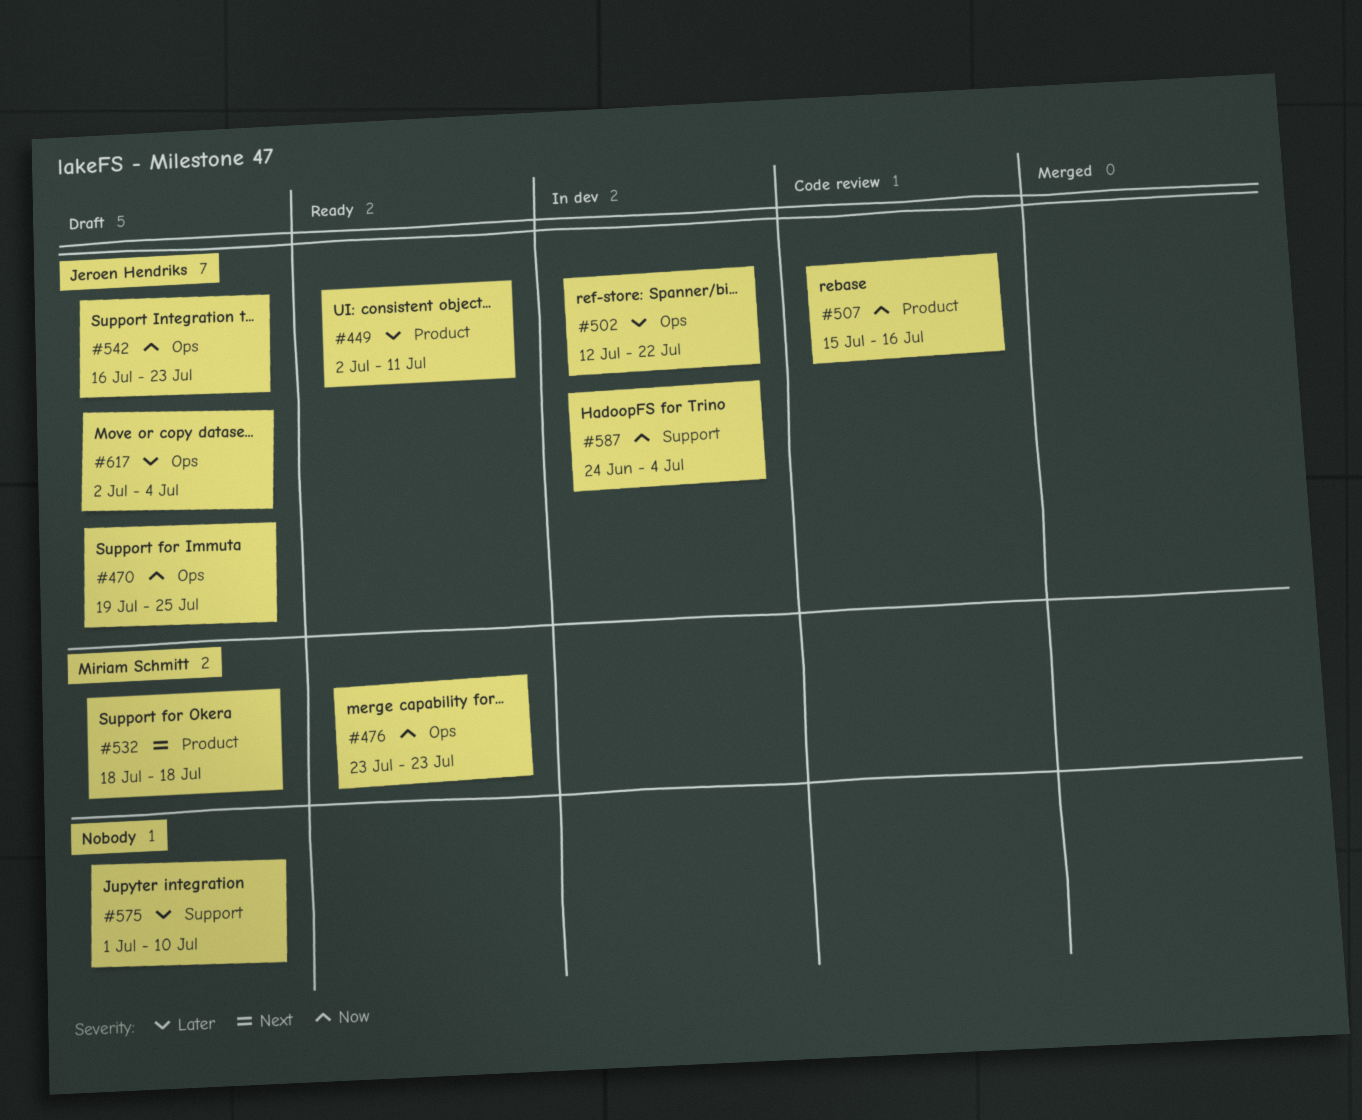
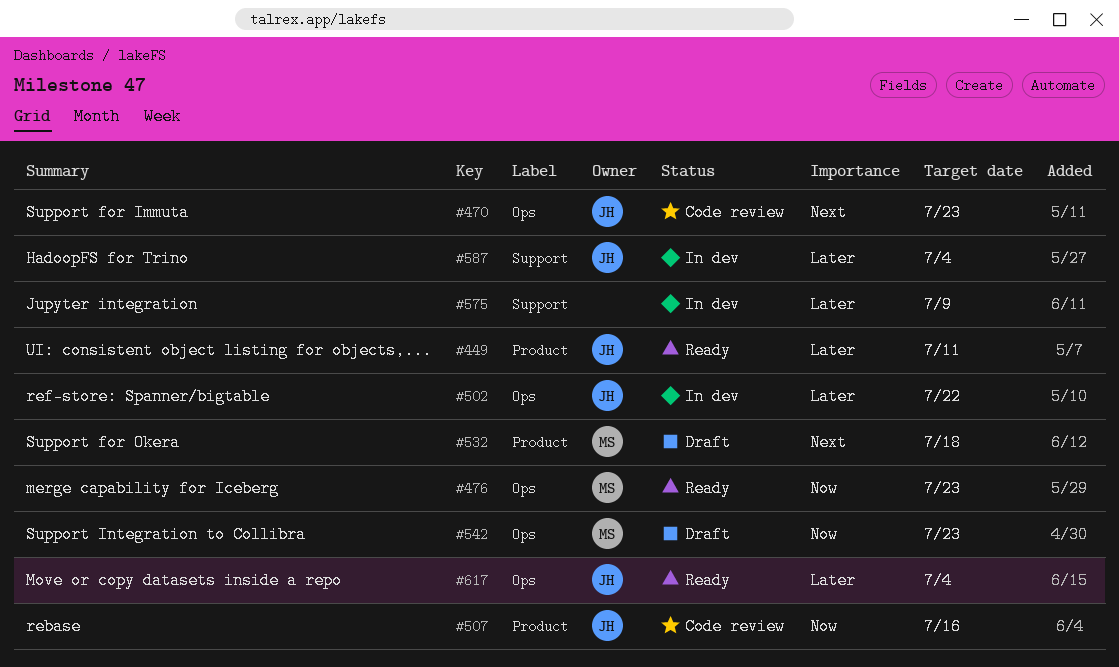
#470, status: Draft -> Code review
#470, priority: Now -> Next
#470, due: Jul 25 -> Jul 23
#542, owner: Jeroen Hendriks -> Miriam Schmitt
#575, status: Draft -> In dev
#575, due: Jul 10 -> Jul 9
#587, priority: Now -> Later
#617, status: Draft -> Ready

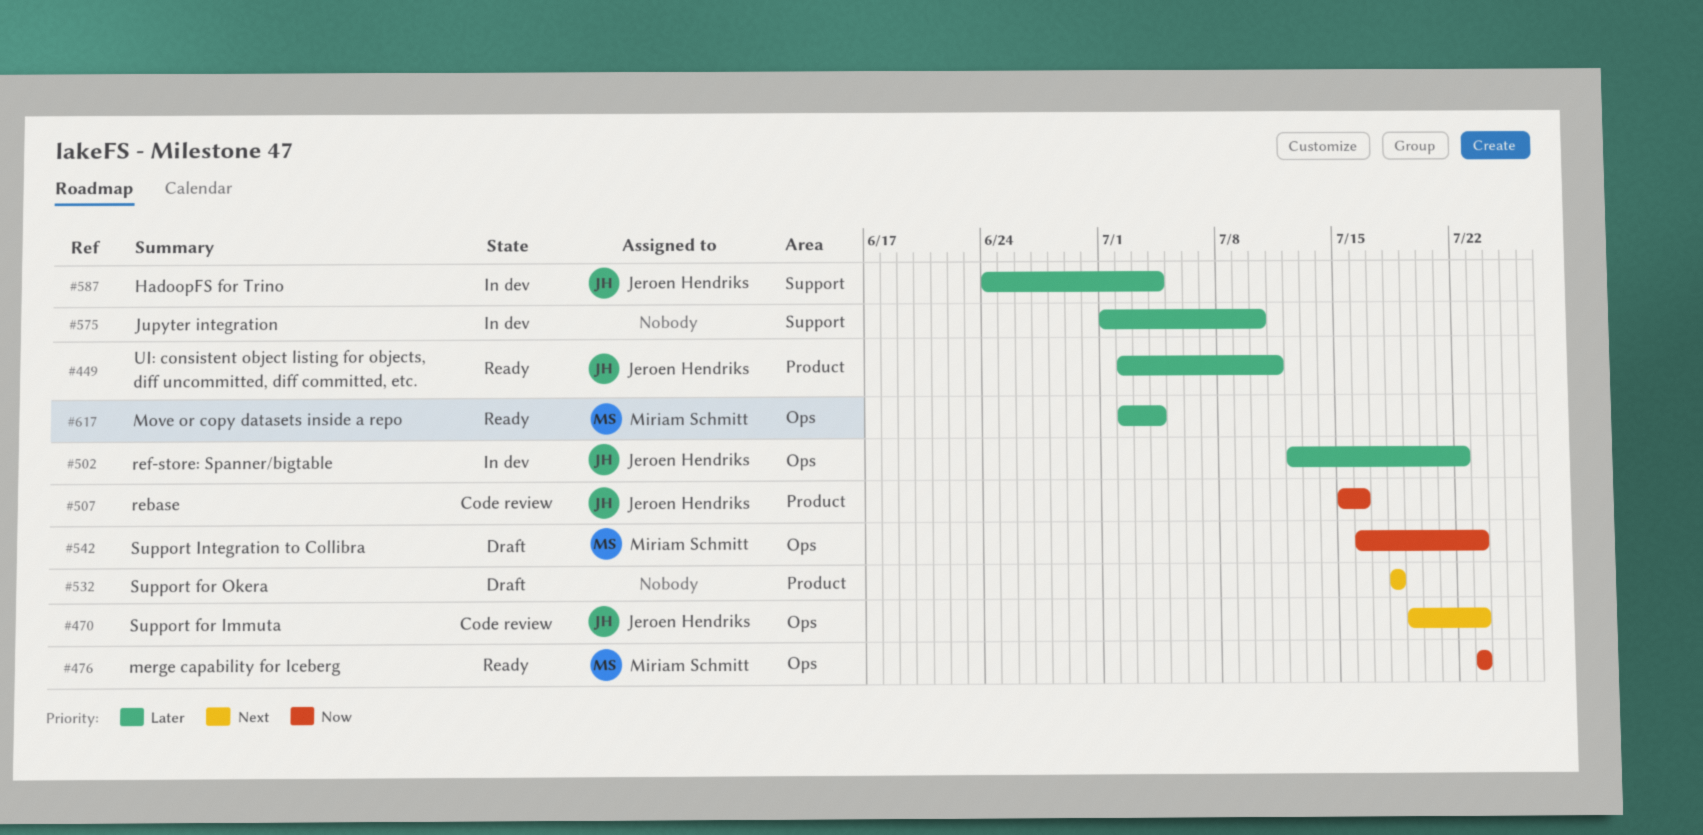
#532, owner: Miriam Schmitt -> none
#575, due: Jul 9 -> Jul 10
#617, owner: Jeroen Hendriks -> Miriam Schmitt

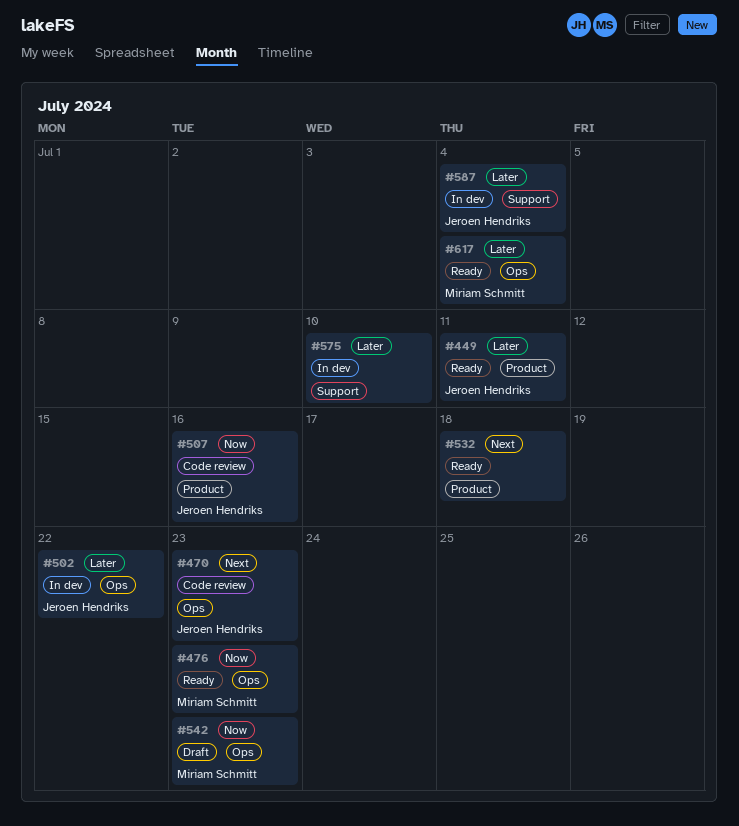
#532, status: Draft -> Ready

